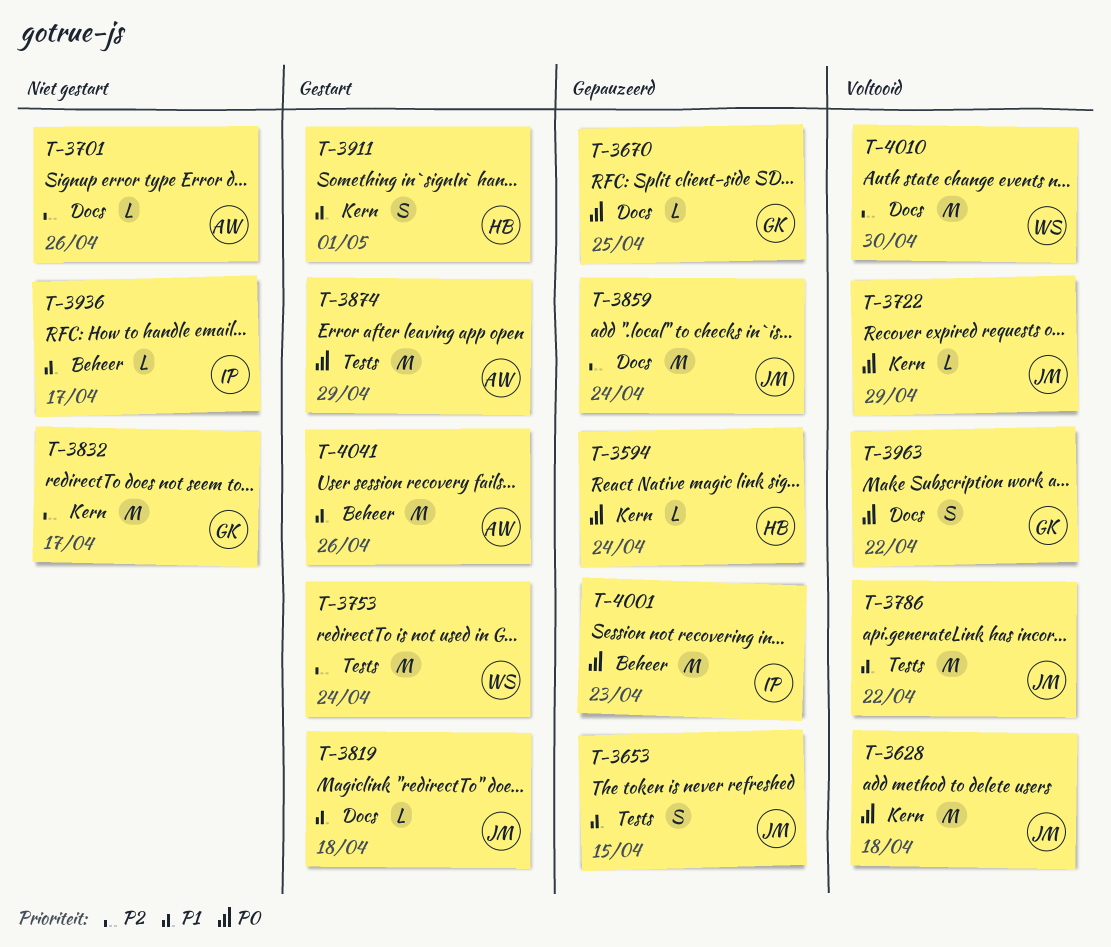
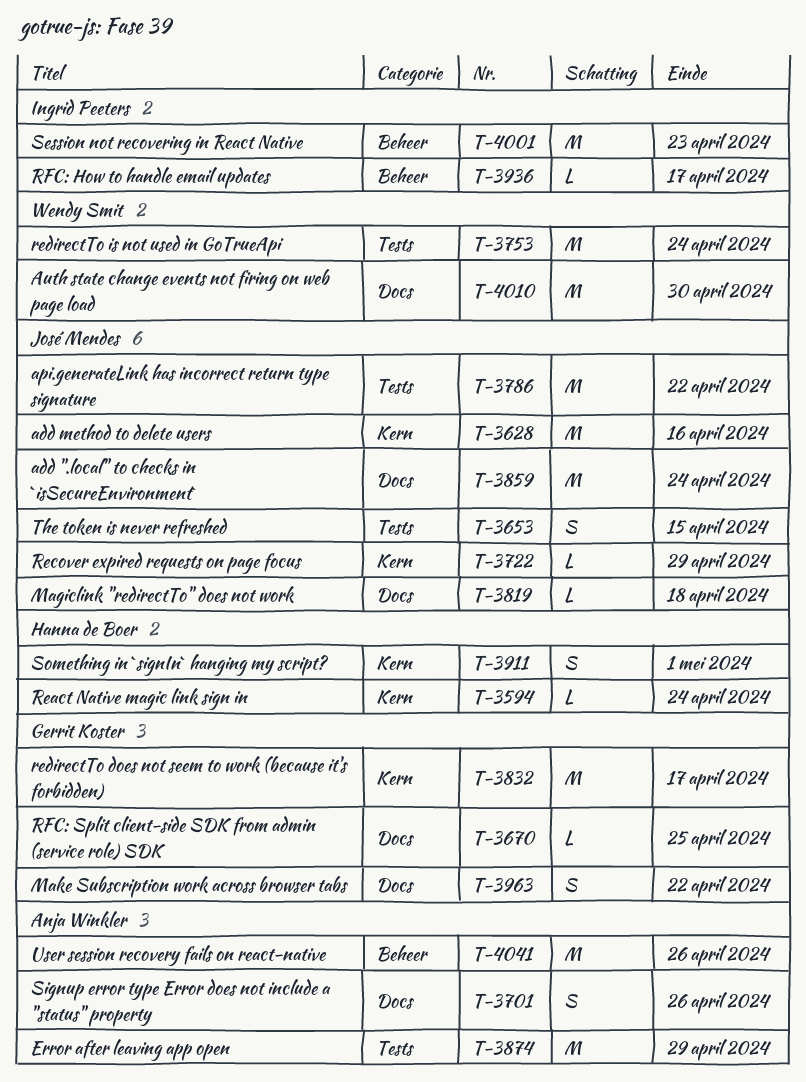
T-3628, due: Apr 18 -> Apr 16
T-3701, estimate: L -> S

